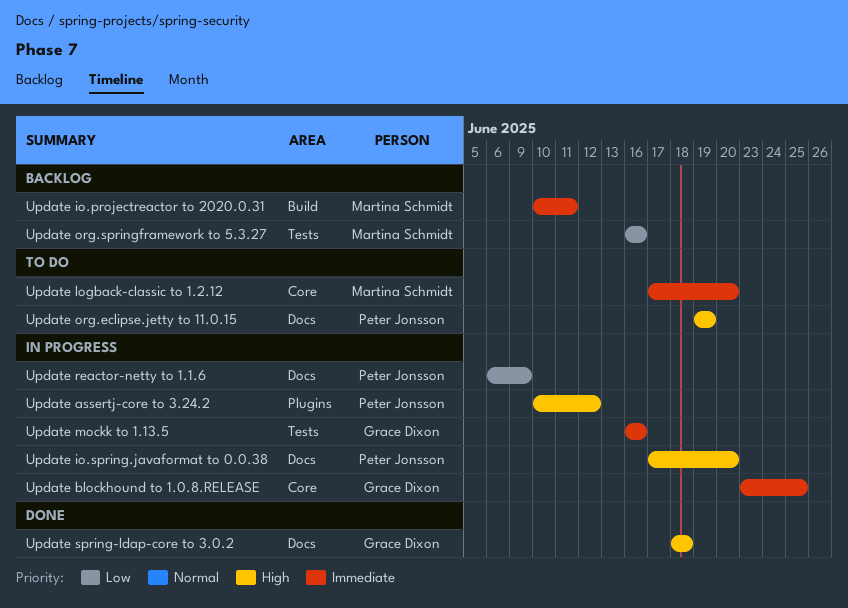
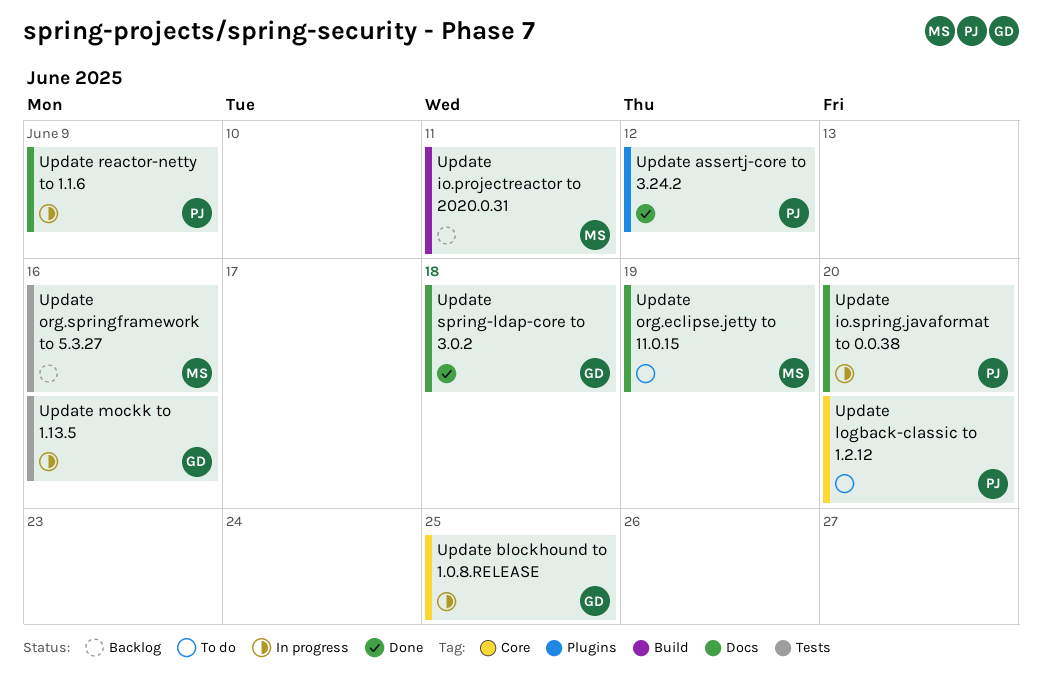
Update assertj-core to 3.24.2, status: In progress -> Done
Update logback-classic to 1.2.12, owner: Martina Schmidt -> Peter Jonsson
Update org.eclipse.jetty to 11.0.15, owner: Peter Jonsson -> Martina Schmidt

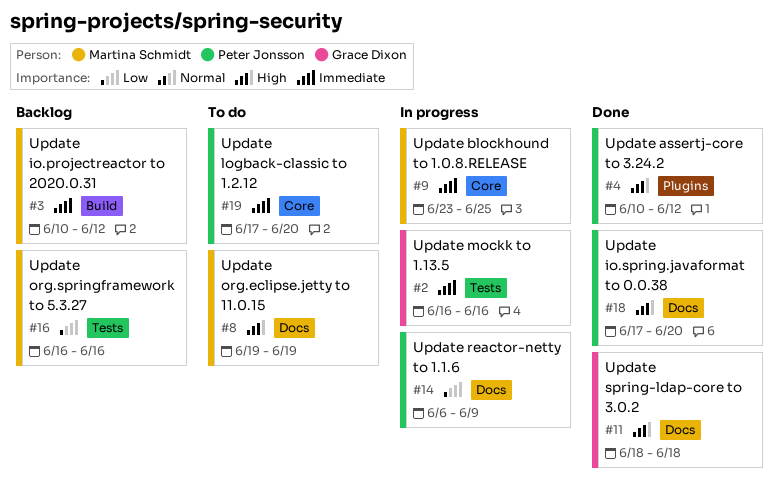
Update blockhound to 1.0.8.RELEASE, owner: Grace Dixon -> Martina Schmidt
Update io.projectreactor to 2020.0.31, due: Jun 11 -> Jun 12
Update io.spring.javaformat to 0.0.38, status: In progress -> Done

